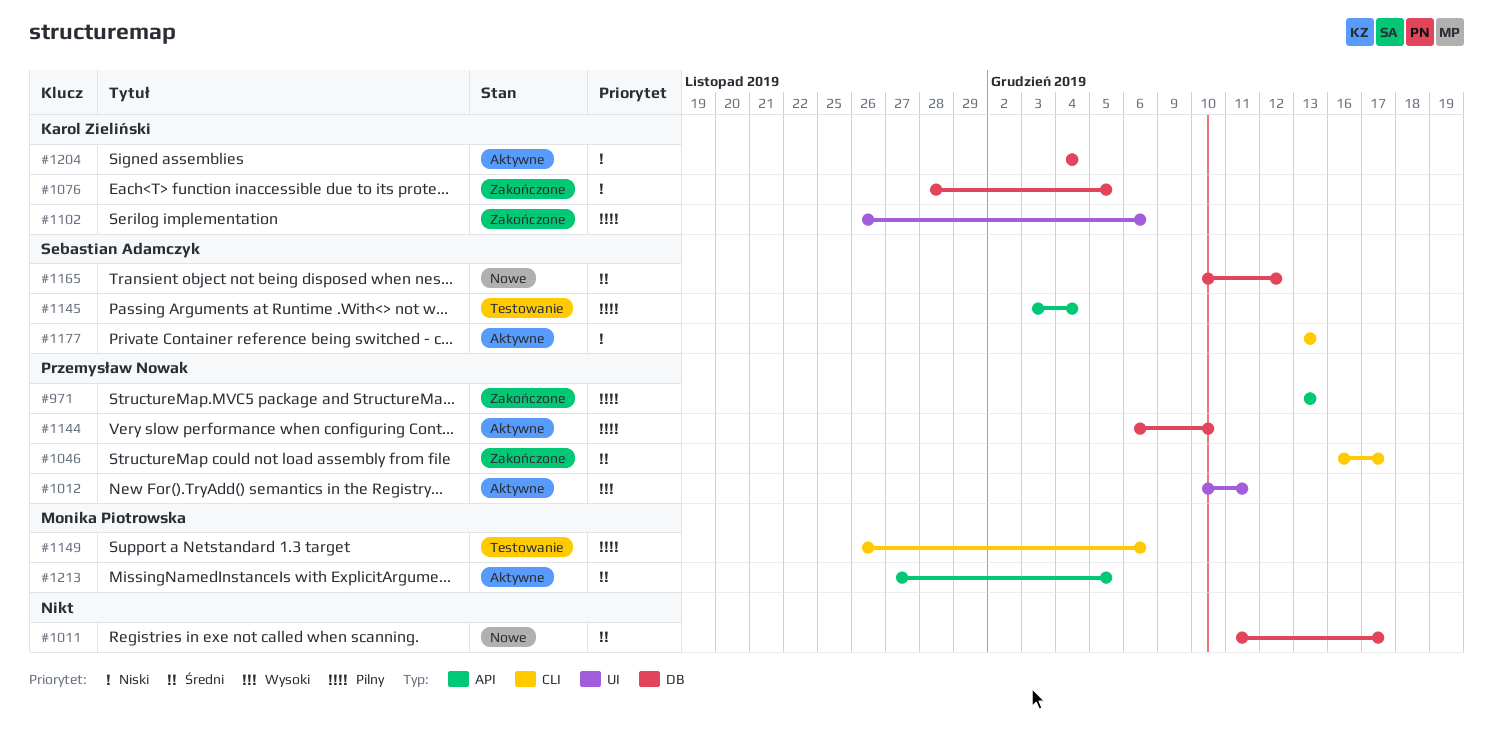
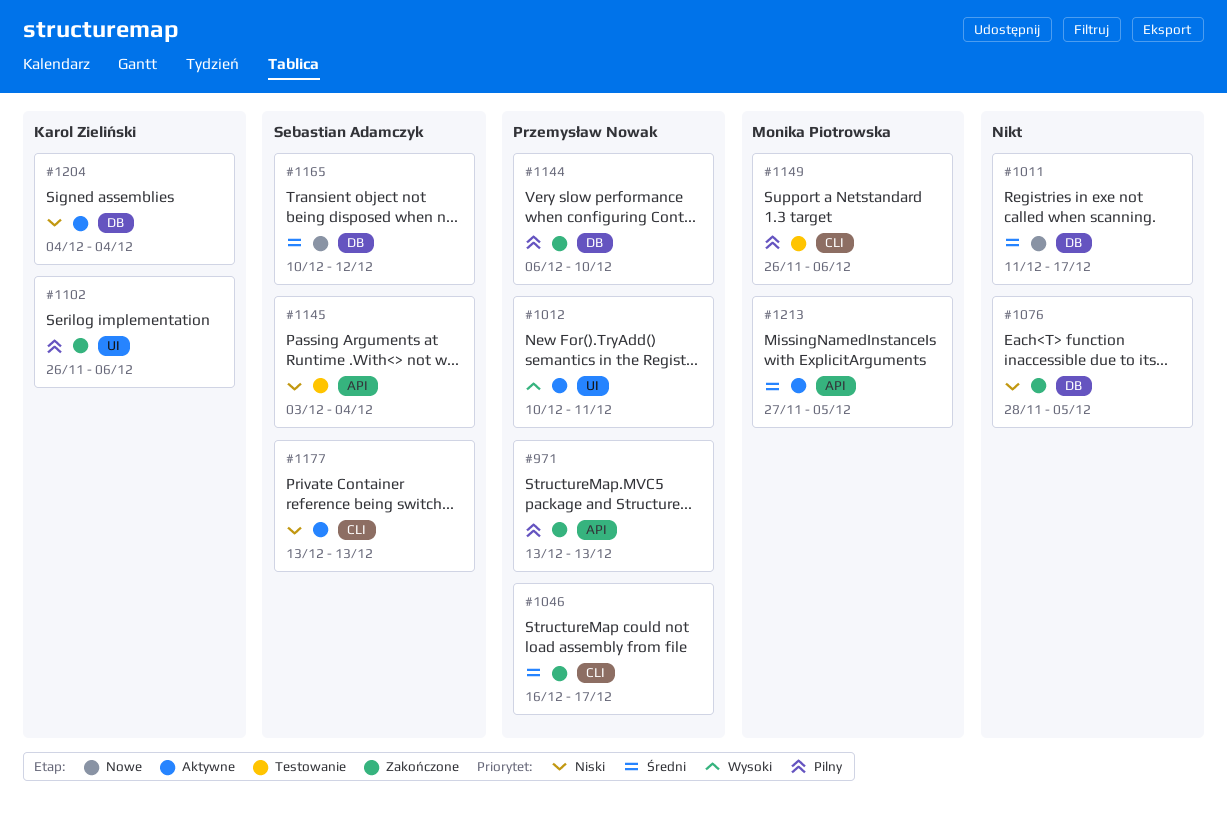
#1076, owner: Karol Zieliński -> none
#1144, status: Aktywne -> Zakończone
#1145, priority: Pilny -> Niski

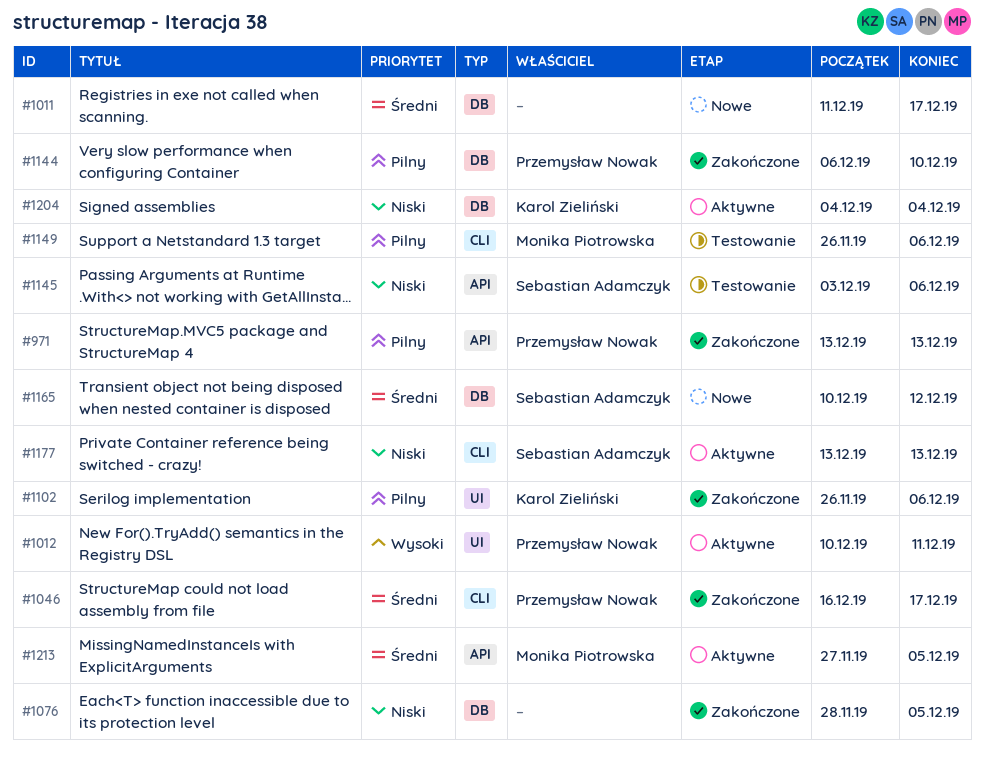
#1145, due: Dec 4 -> Dec 6

